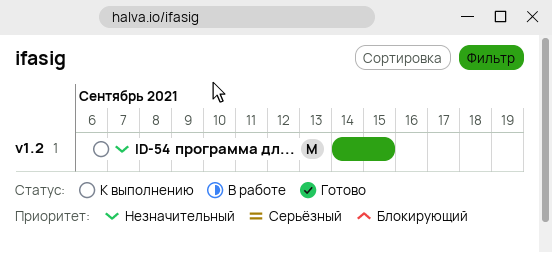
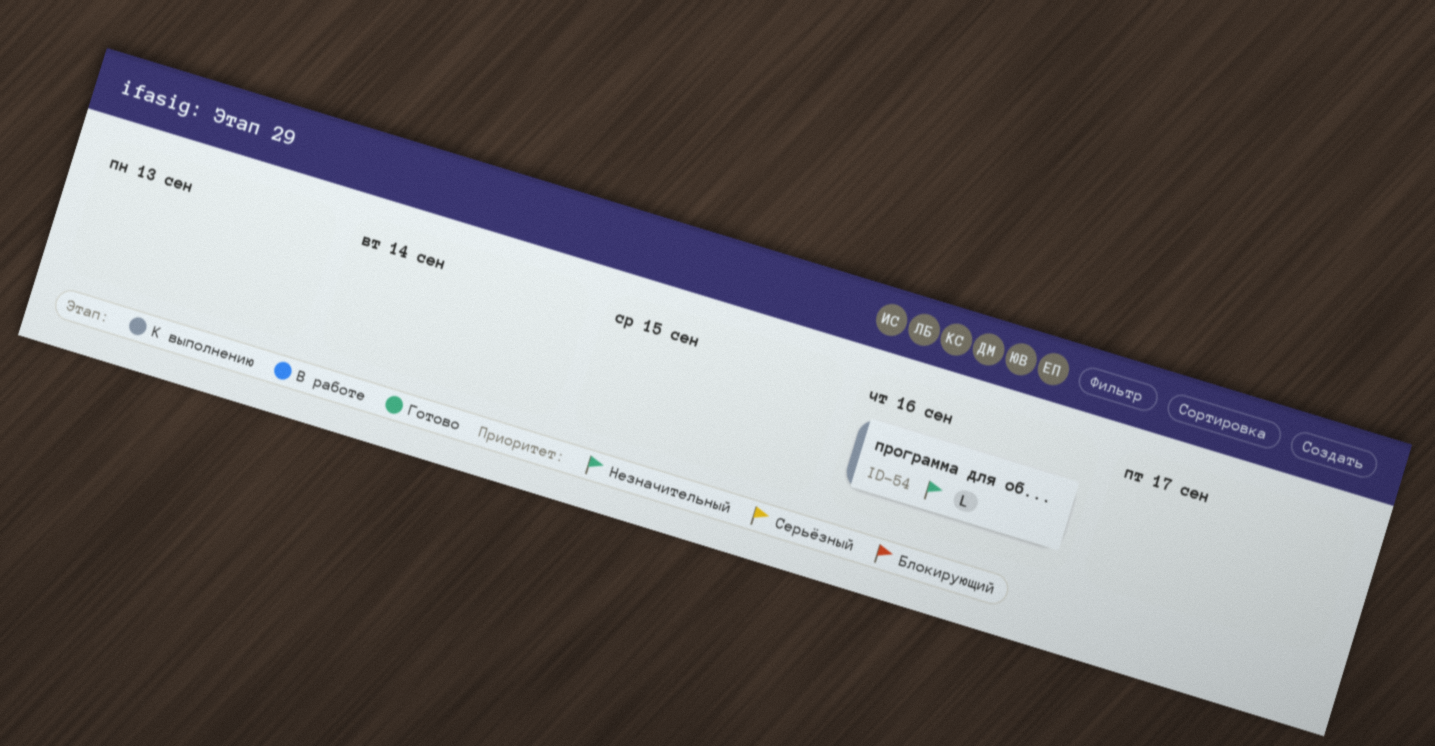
ID-54, estimate: M -> L
ID-54, due: Sep 15 -> Sep 16

